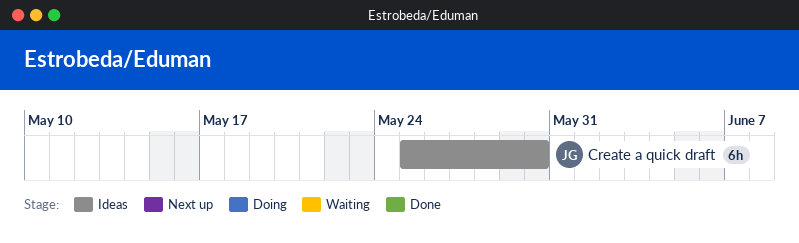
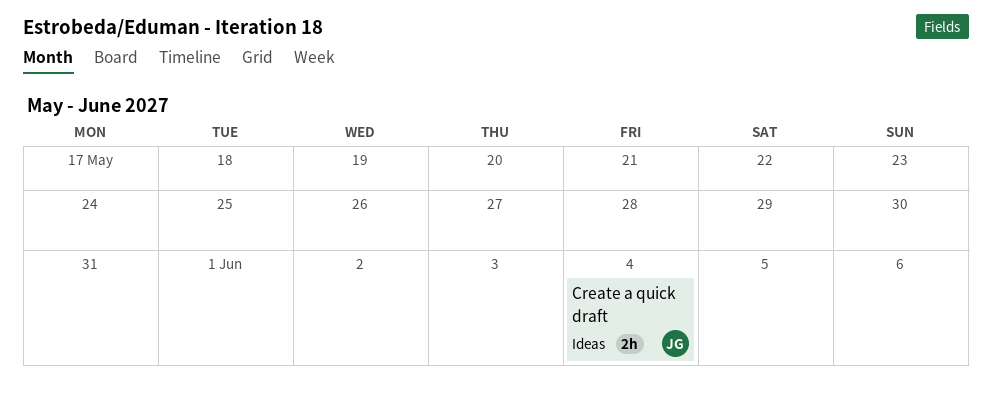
Create a quick draft, estimate: 6h -> 2h
Create a quick draft, due: May 30 -> Jun 4

